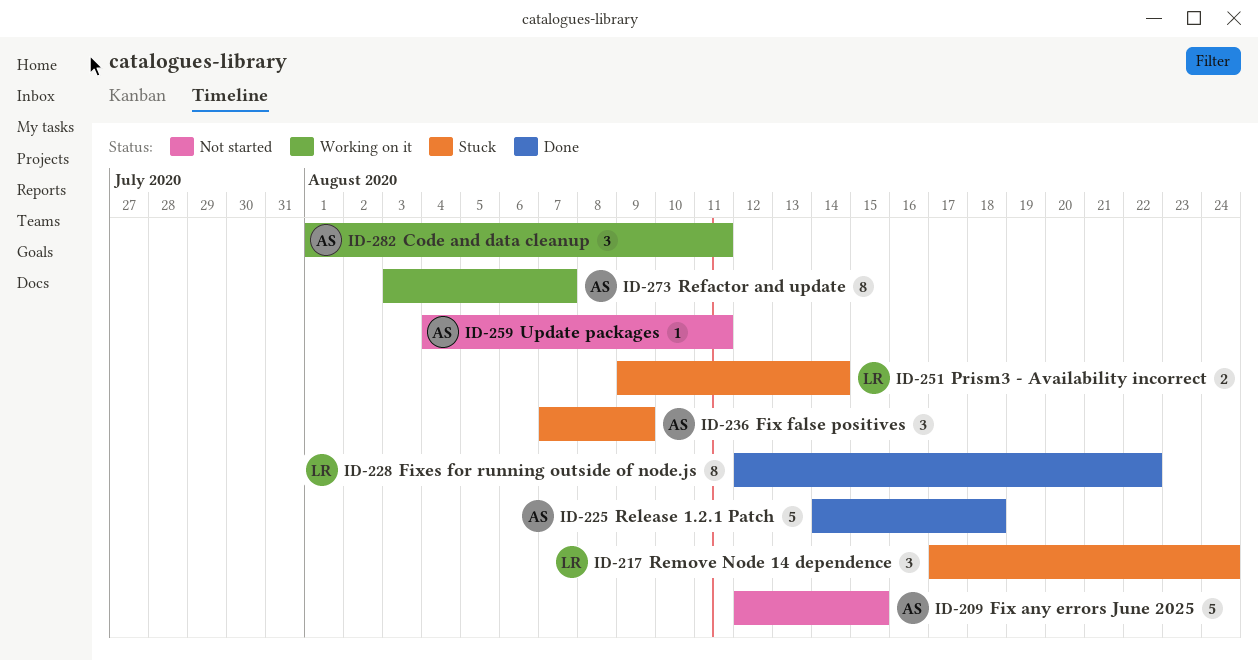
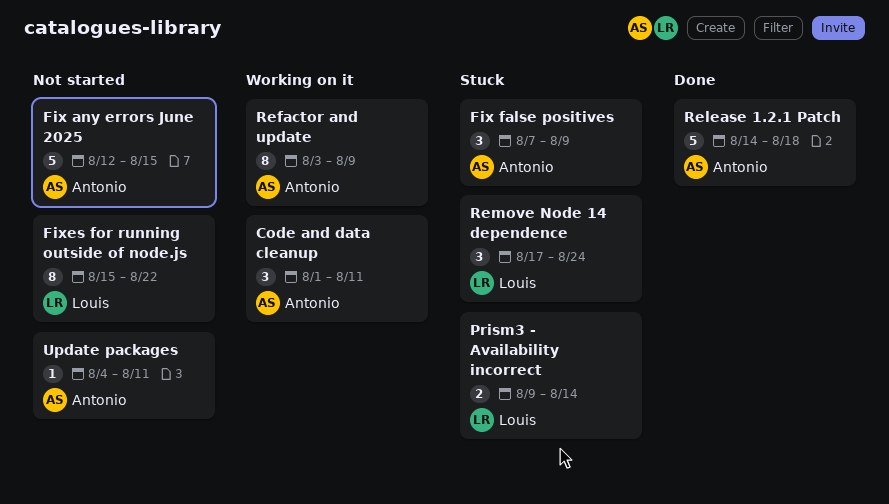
Fixes for running outside of node.js, status: Done -> Not started
Fixes for running outside of node.js, start: Aug 12 -> Aug 15
Refactor and update, due: Aug 7 -> Aug 9

